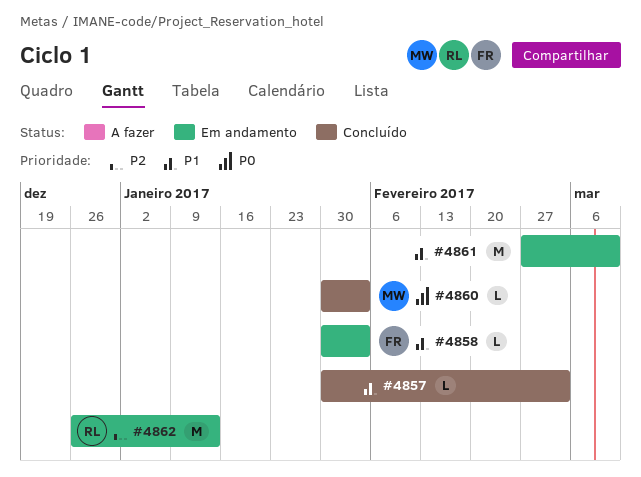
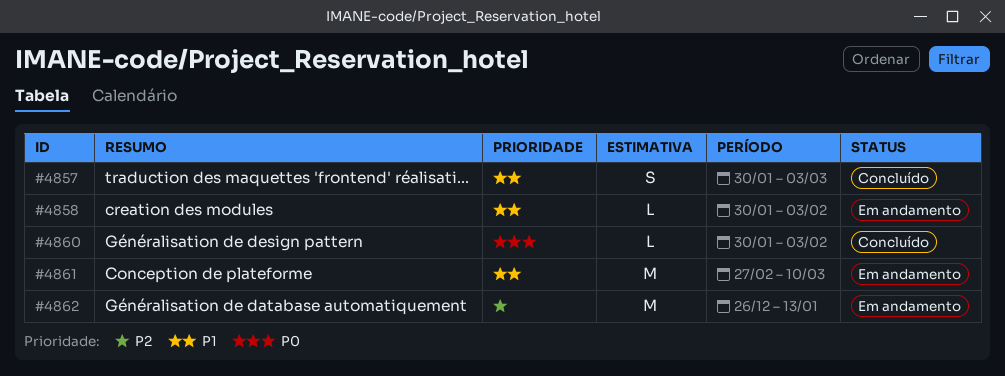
#4857, estimate: L -> S

